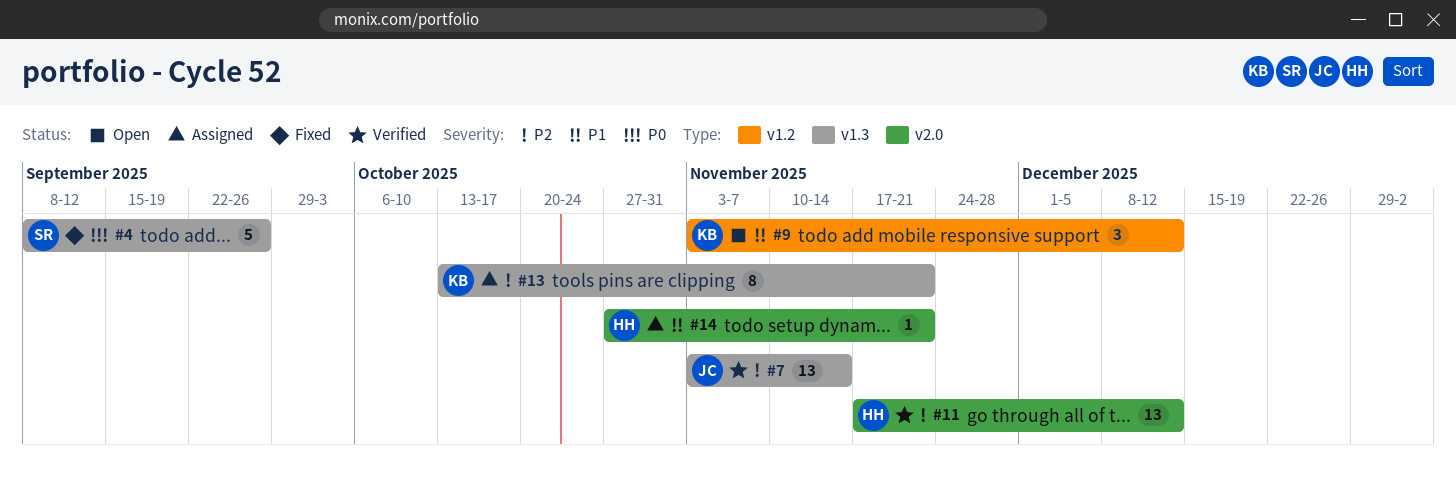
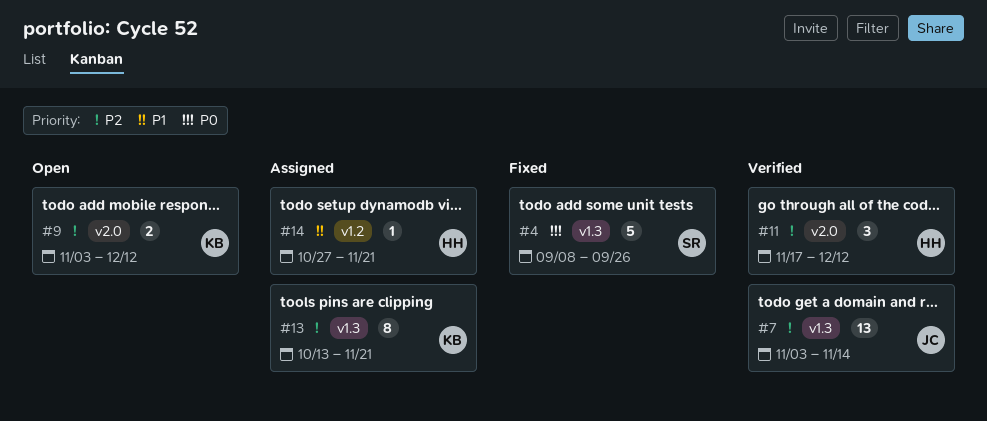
#9, priority: P1 -> P2
#9, label: v1.2 -> v2.0
#9, estimate: 3 -> 2
#11, estimate: 13 -> 3
#14, label: v2.0 -> v1.2

